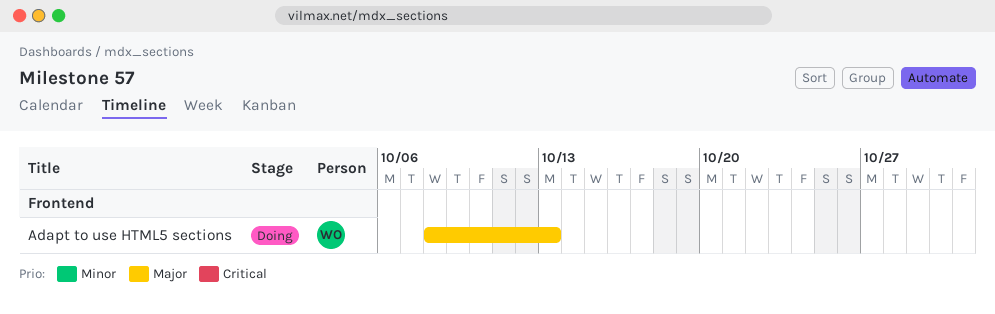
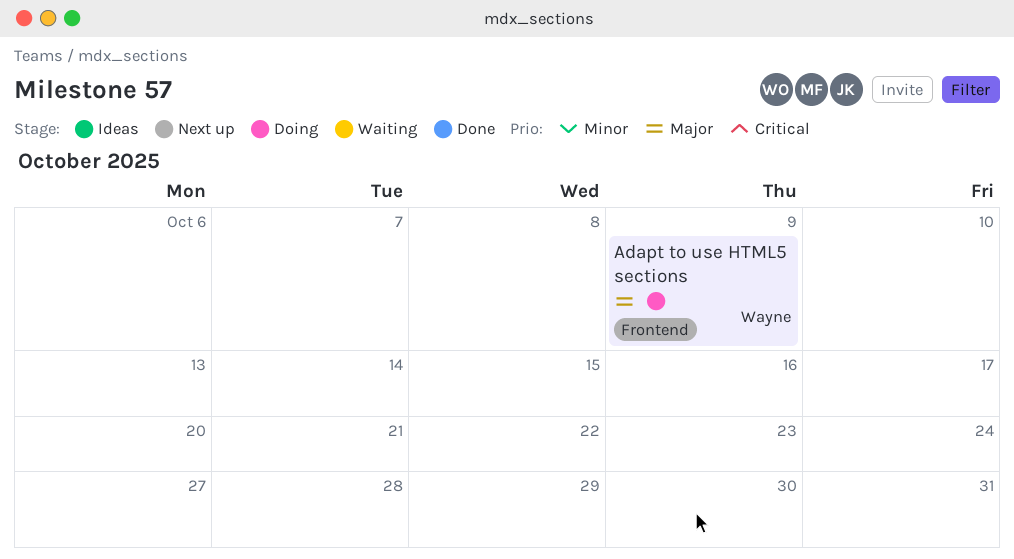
Adapt to use HTML5 sections, due: Oct 13 -> Oct 9

